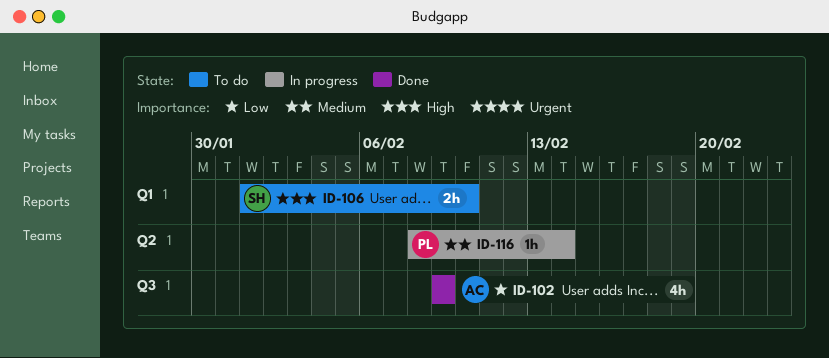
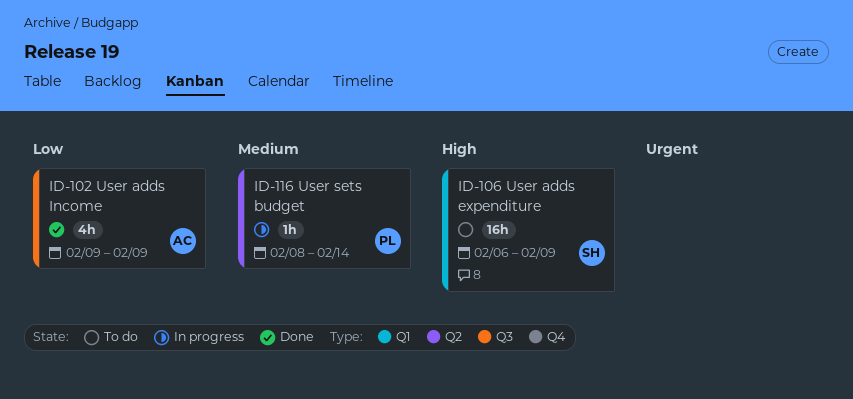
ID-106, estimate: 2h -> 16h
ID-106, start: Feb 1 -> Feb 6
ID-106, due: Feb 10 -> Feb 9

